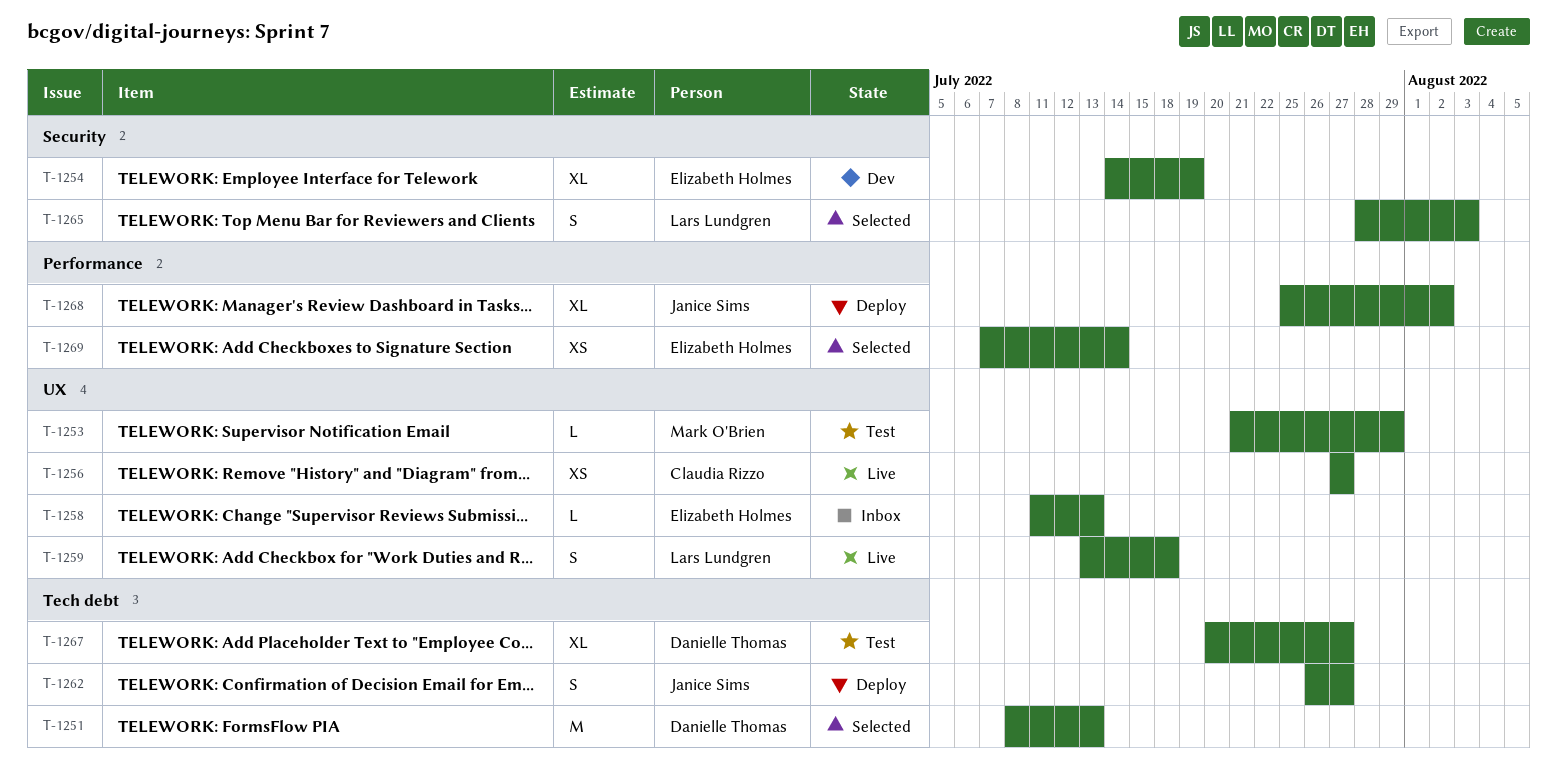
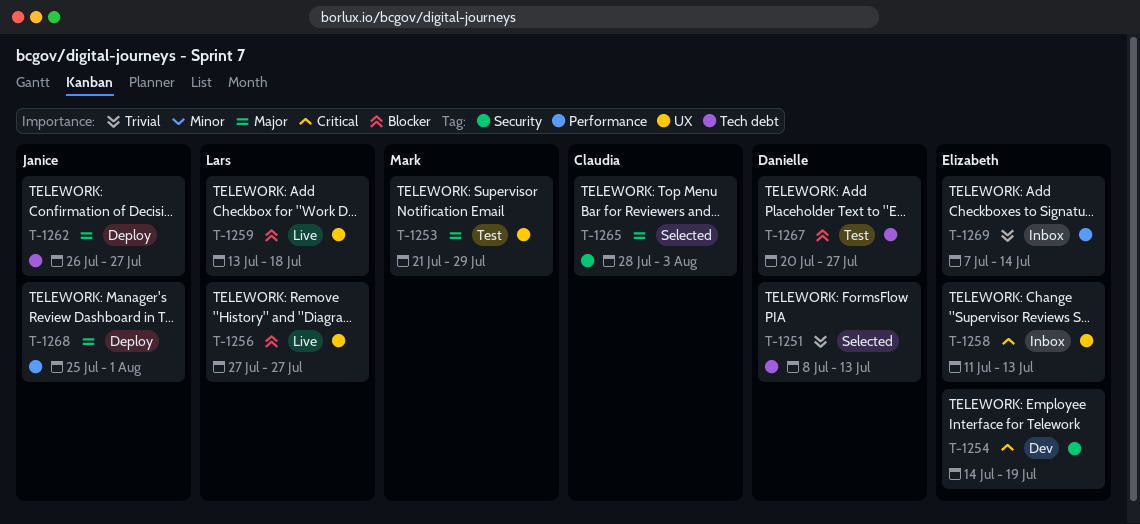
T-1256, owner: Claudia Rizzo -> Lars Lundgren
T-1265, owner: Lars Lundgren -> Claudia Rizzo
T-1268, due: Aug 2 -> Aug 1
T-1269, status: Selected -> Inbox

